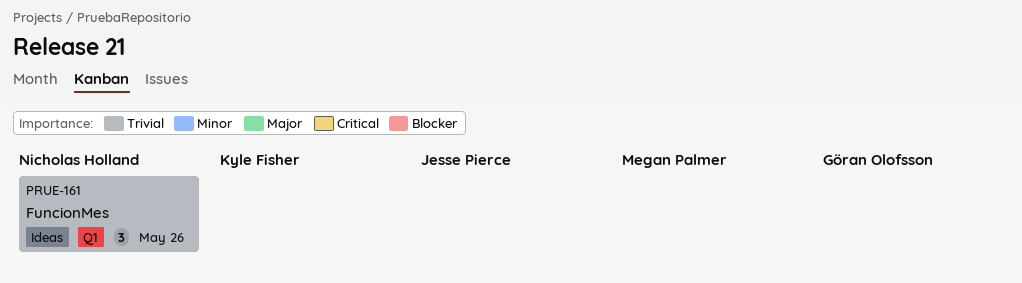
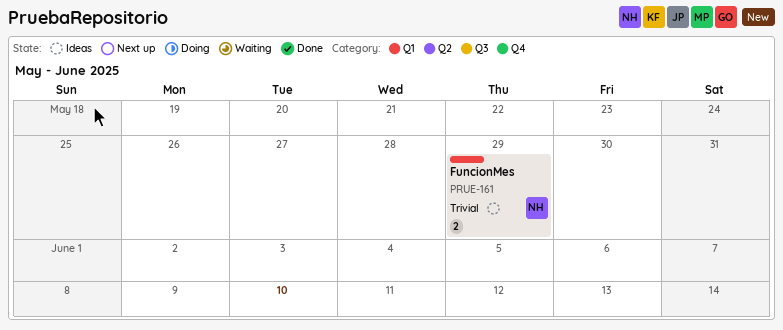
PRUE-161, estimate: 3 -> 2
PRUE-161, due: May 26 -> May 29

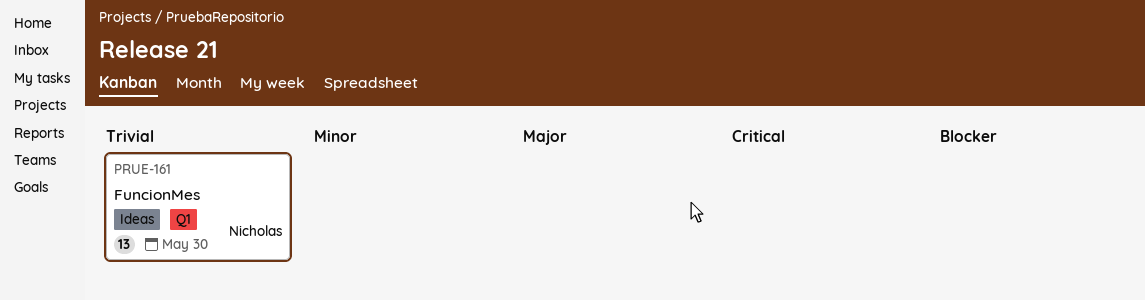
PRUE-161, estimate: 2 -> 13
PRUE-161, due: May 29 -> May 30

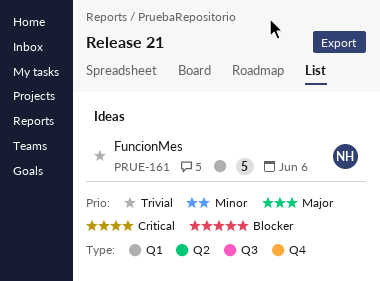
PRUE-161, estimate: 13 -> 5
PRUE-161, due: May 30 -> Jun 6

